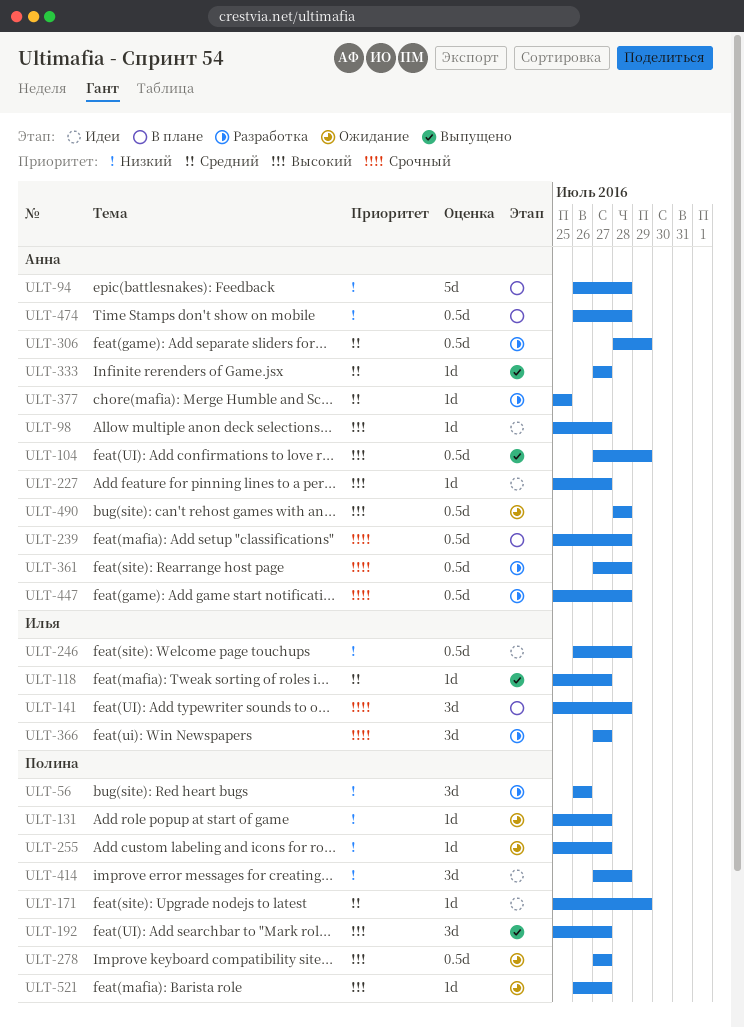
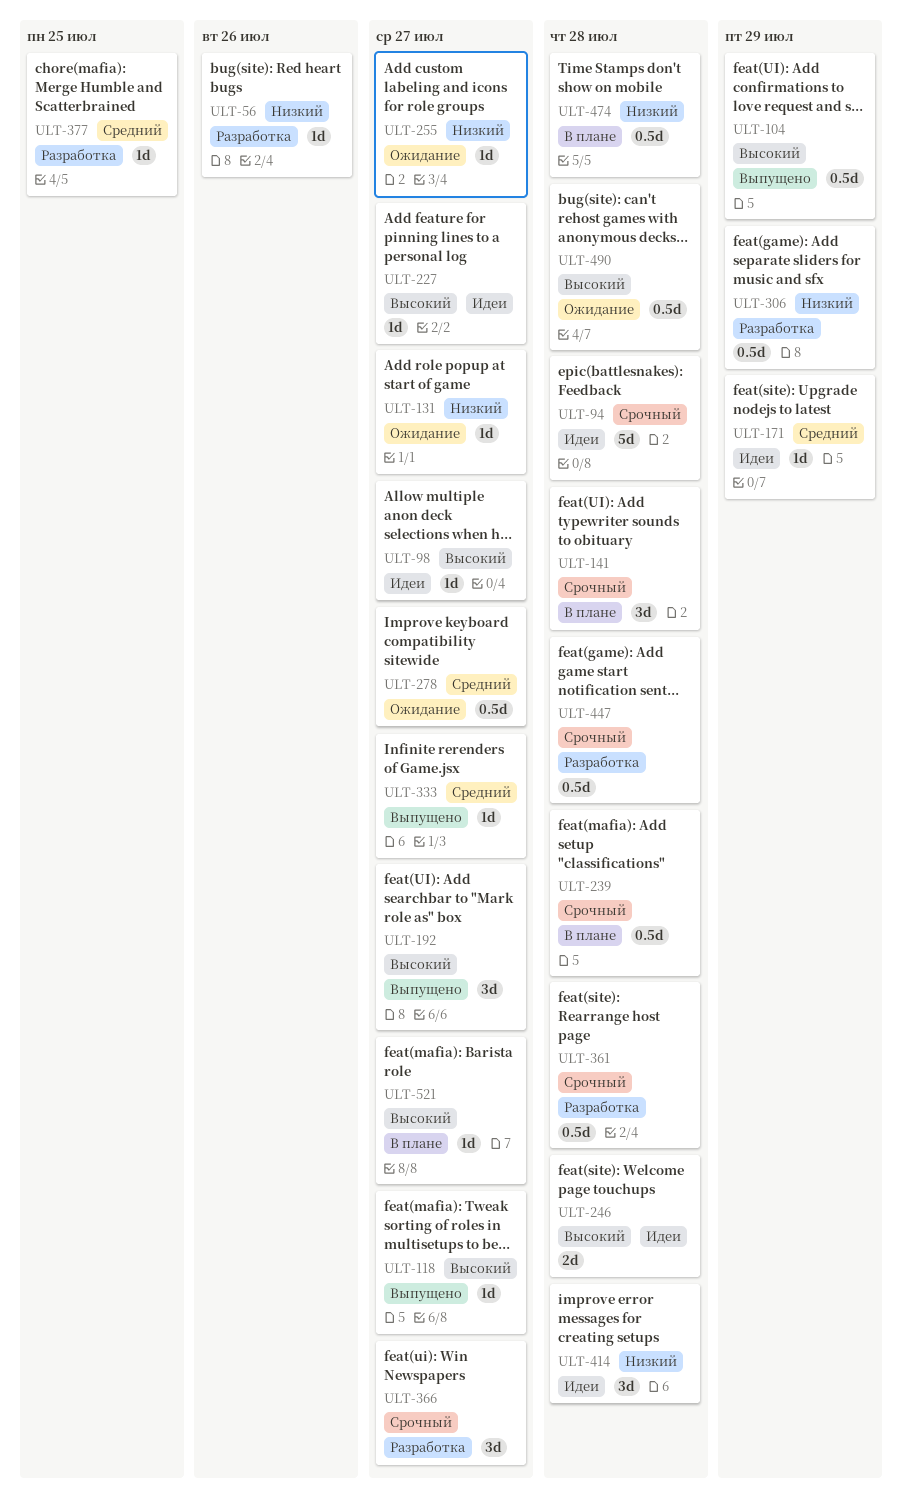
ULT-56, estimate: 3d -> 1d
ULT-94, status: В плане -> Идеи
ULT-94, priority: Низкий -> Срочный
ULT-118, priority: Средний -> Высокий
ULT-246, priority: Низкий -> Высокий
ULT-246, estimate: 0.5d -> 2d
ULT-278, priority: Высокий -> Средний
ULT-306, priority: Средний -> Низкий
ULT-521, status: Ожидание -> В плане

